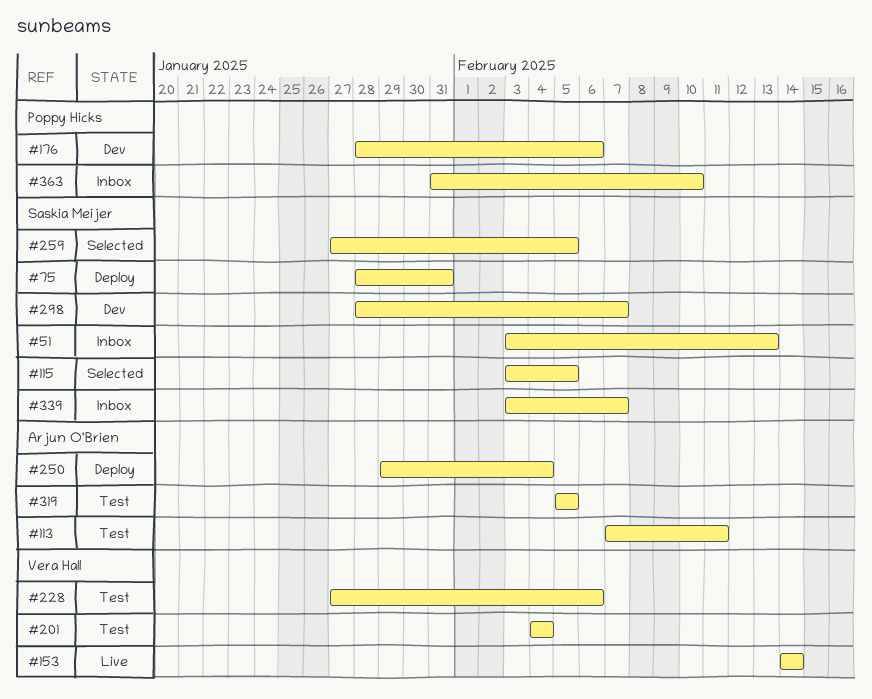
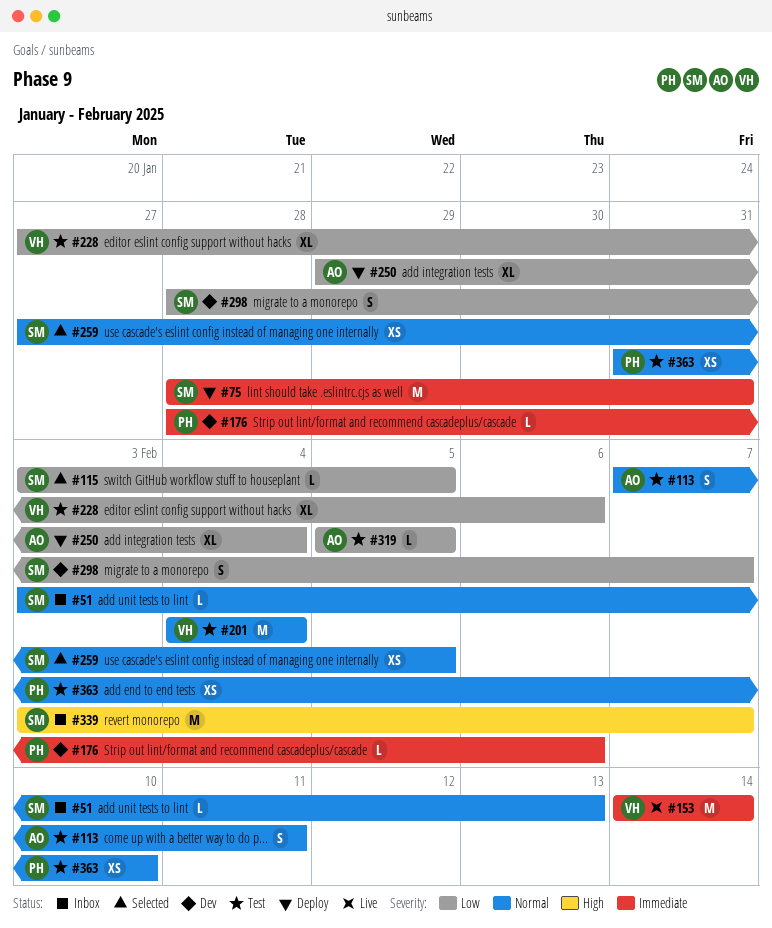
#363, status: Inbox -> Test

